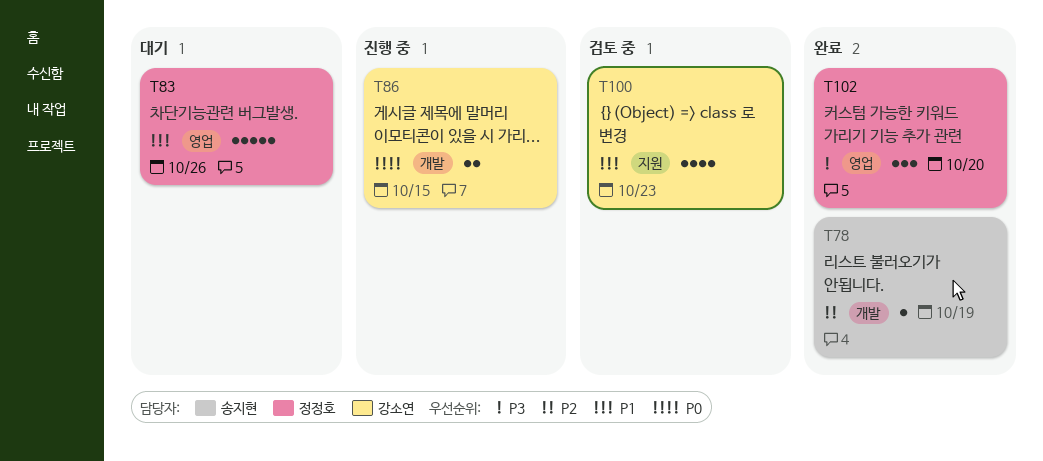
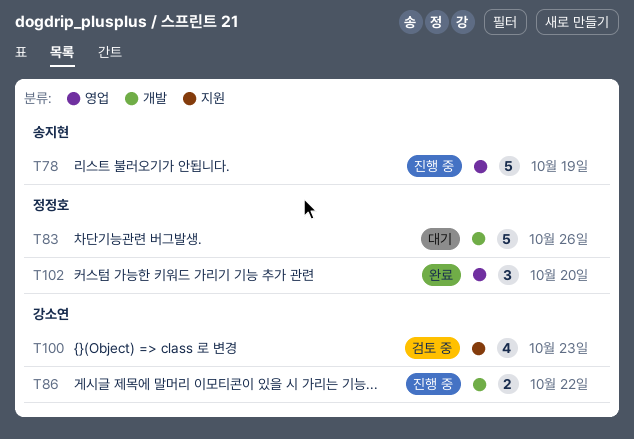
T78, status: 완료 -> 진행 중
T78, label: 개발 -> 영업
T78, estimate: 1 -> 5
T83, label: 영업 -> 개발
T86, due: Oct 15 -> Oct 22

